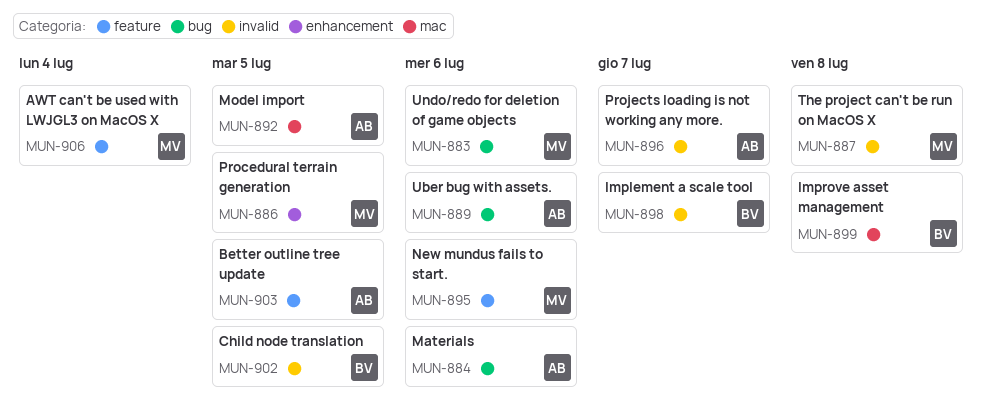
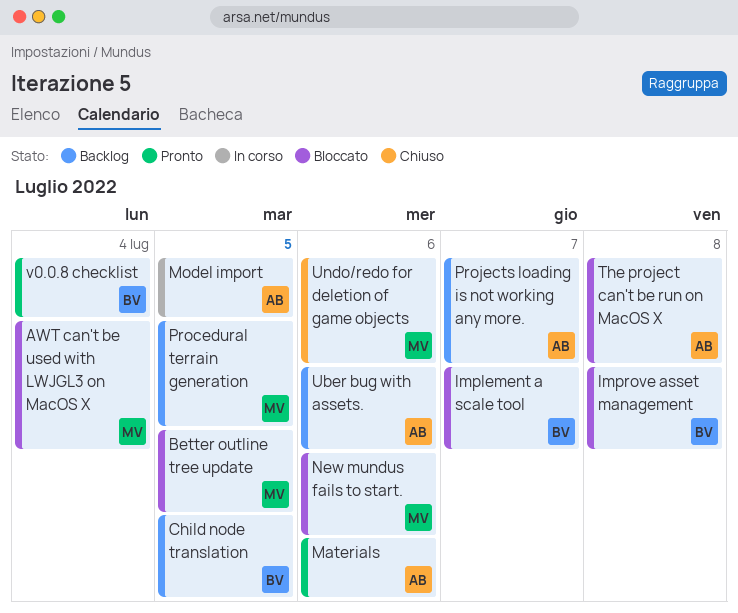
Better outline tree update, owner: AB -> MV
The project can't be run on MacOS X, owner: MV -> AB
v0.0.8 checklist: none -> present

